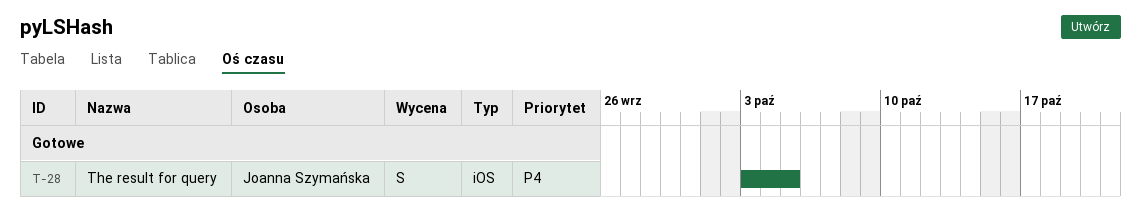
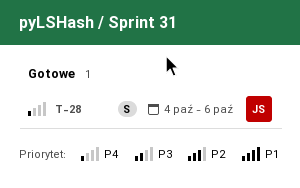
T-28, start: Oct 3 -> Oct 4
T-28, due: Oct 5 -> Oct 6

